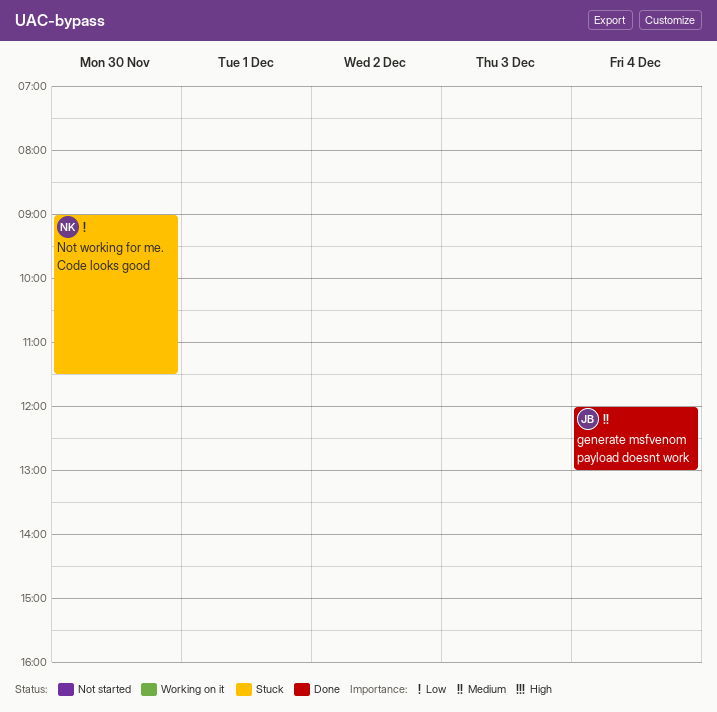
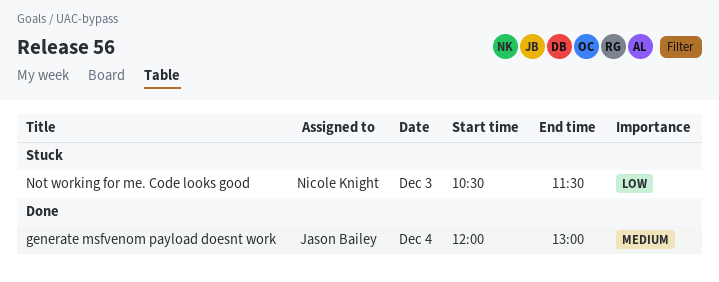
Not working for me. Code looks good, day: Nov 30 -> Dec 3
Not working for me. Code looks good, begins: 09:00 -> 10:30

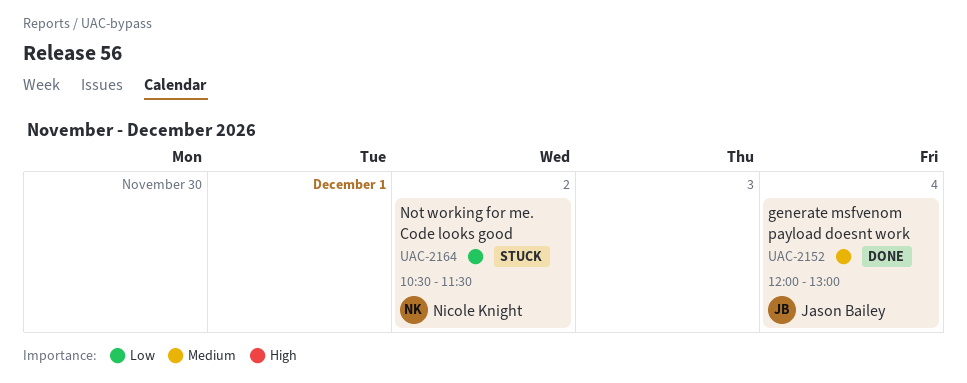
Not working for me. Code looks good, day: Dec 3 -> Dec 2

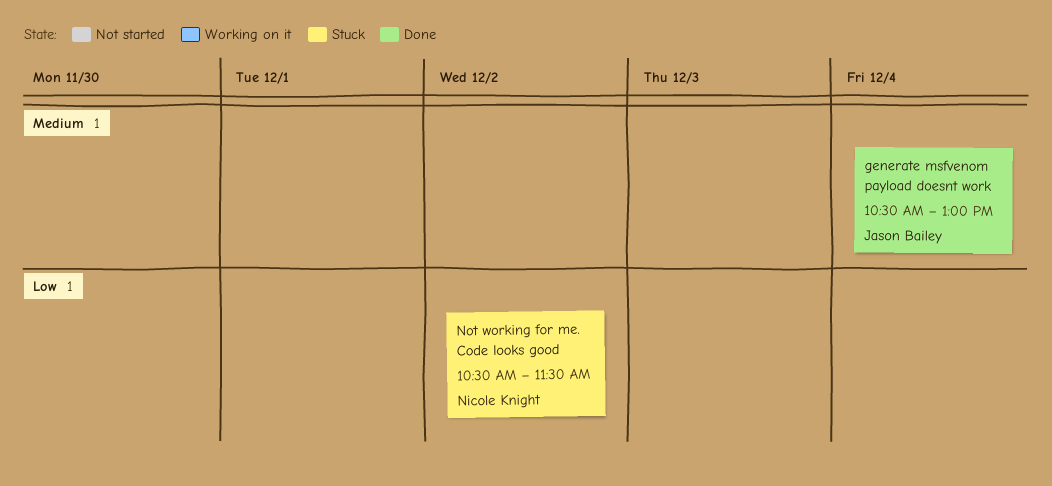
generate msfvenom payload doesnt work, begins: 12:00 -> 10:30

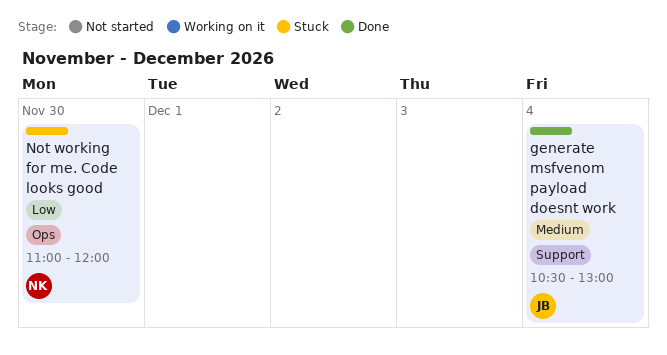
Not working for me. Code looks good, day: Dec 2 -> Nov 30
Not working for me. Code looks good, begins: 10:30 -> 11:00
Not working for me. Code looks good, ends: 11:30 -> 12:00

